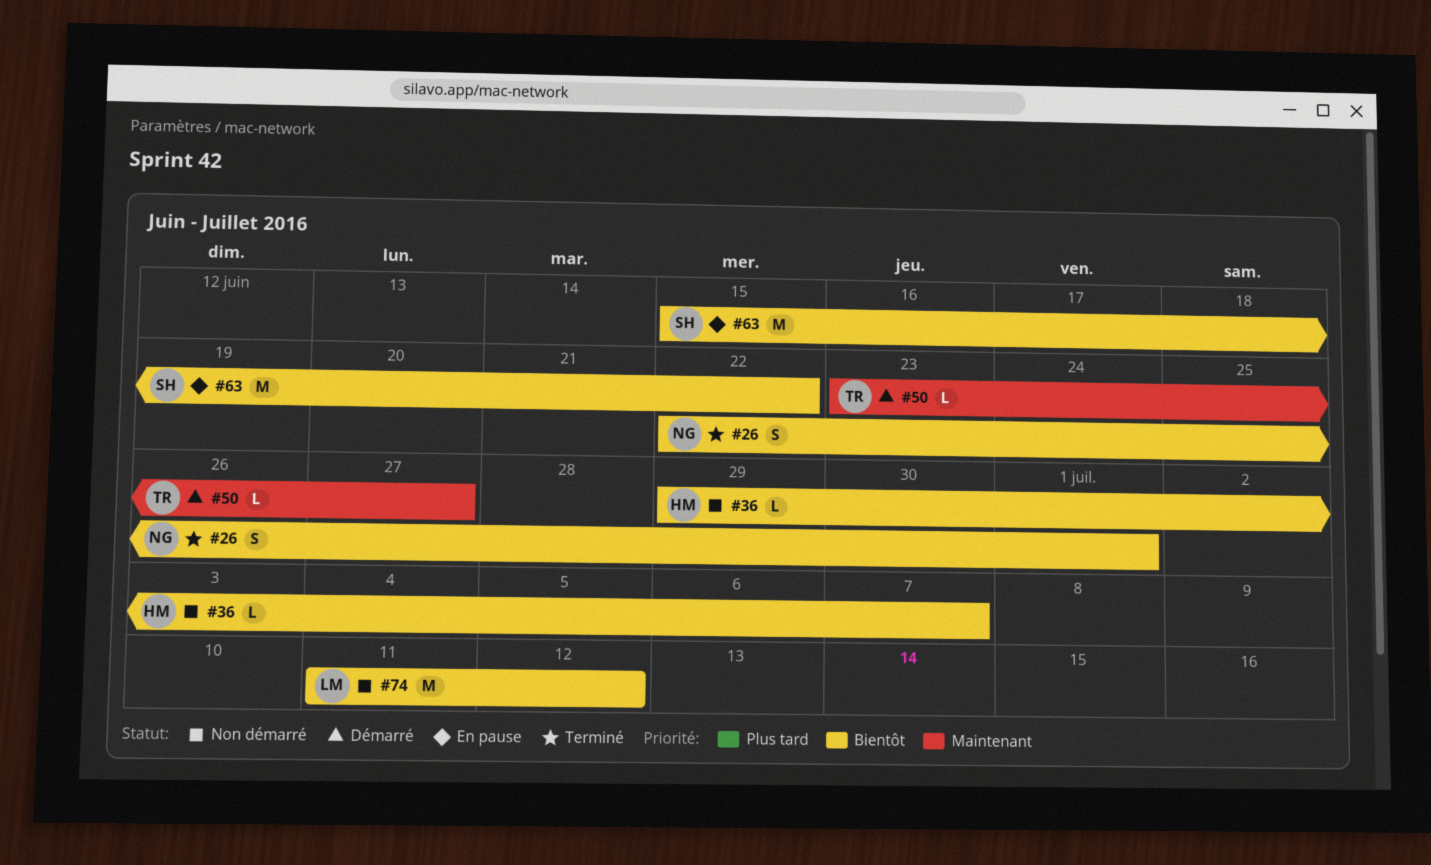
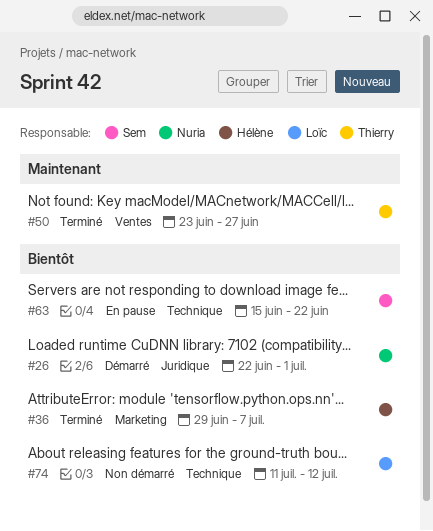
#26, status: Terminé -> Démarré
#36, status: Non démarré -> Terminé
#50, status: Démarré -> Terminé

